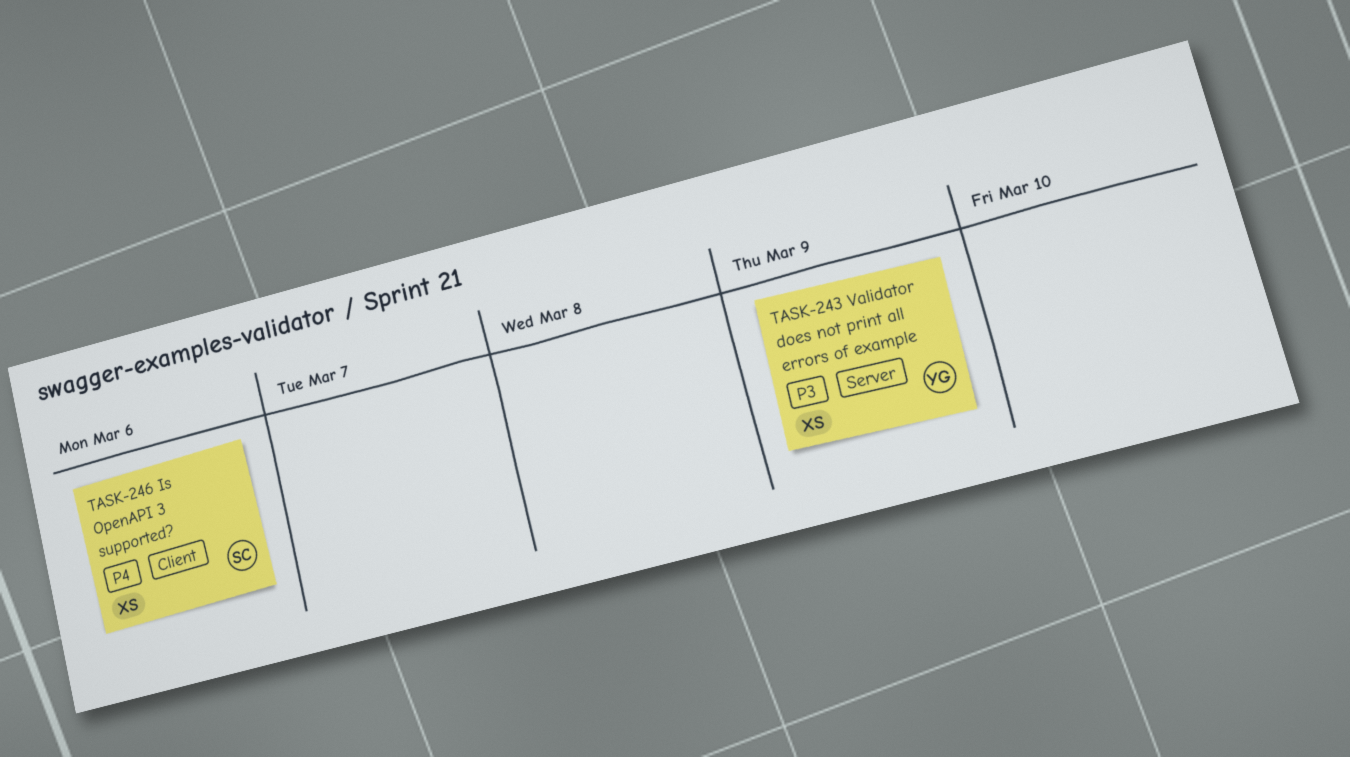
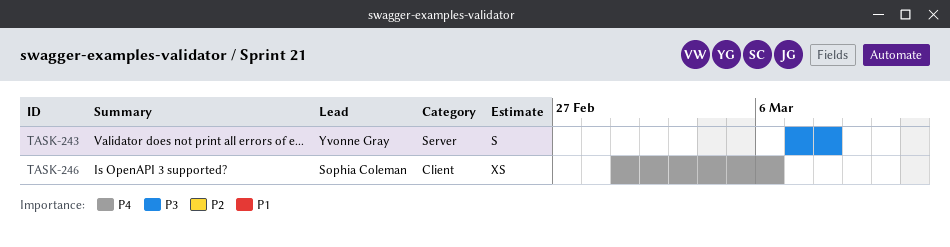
TASK-243, estimate: XS -> S
TASK-243, due: Mar 9 -> Mar 8

